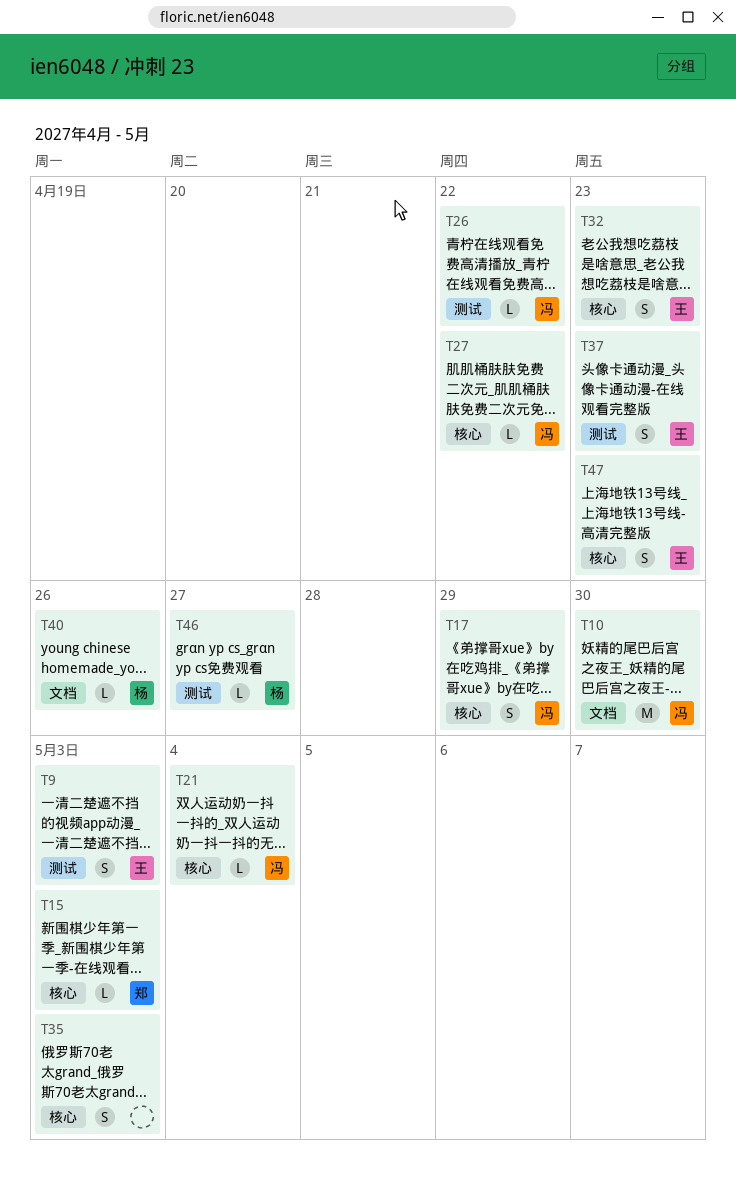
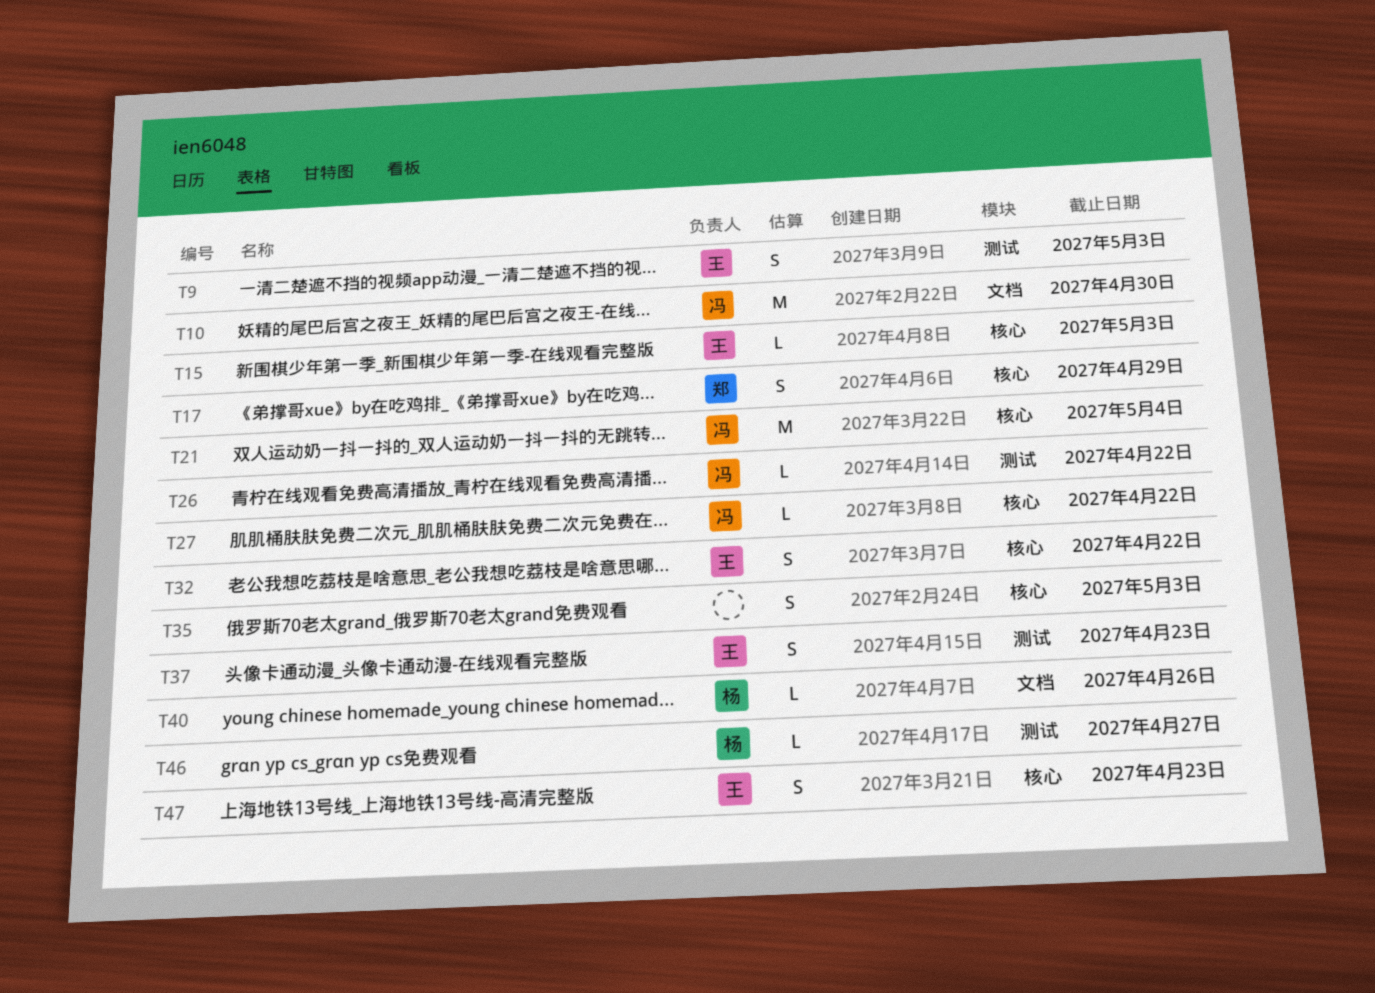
T15, owner: 郑 -> 王
T17, owner: 冯 -> 郑
T21, estimate: L -> M
T32, due: Apr 23 -> Apr 22

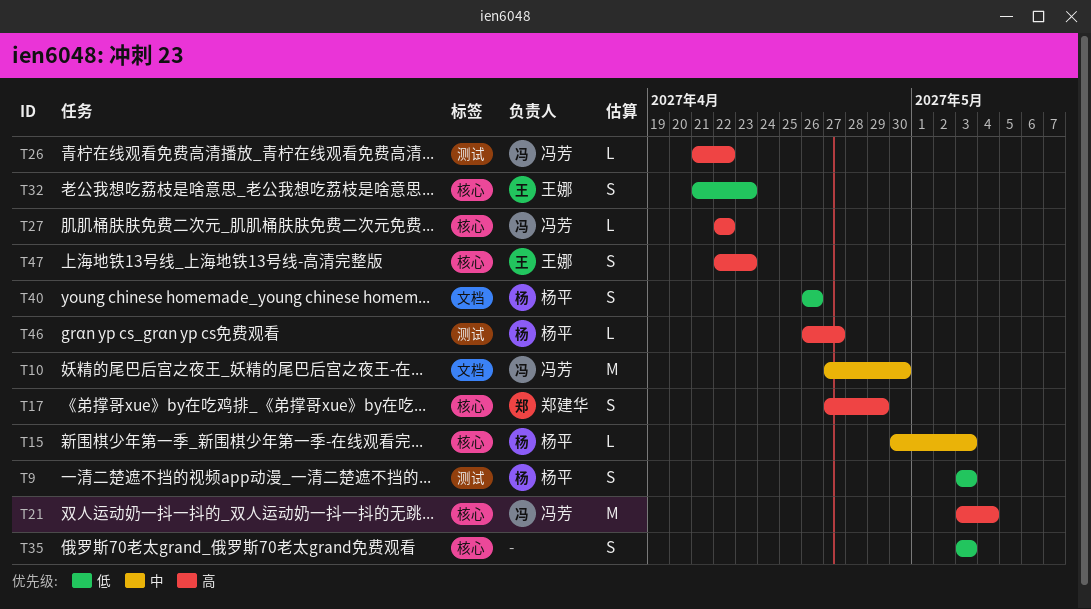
T9, owner: 王娜 -> 杨平
T15, owner: 王娜 -> 杨平
T32, due: Apr 22 -> Apr 23
T37: present -> none
T40, estimate: L -> S

